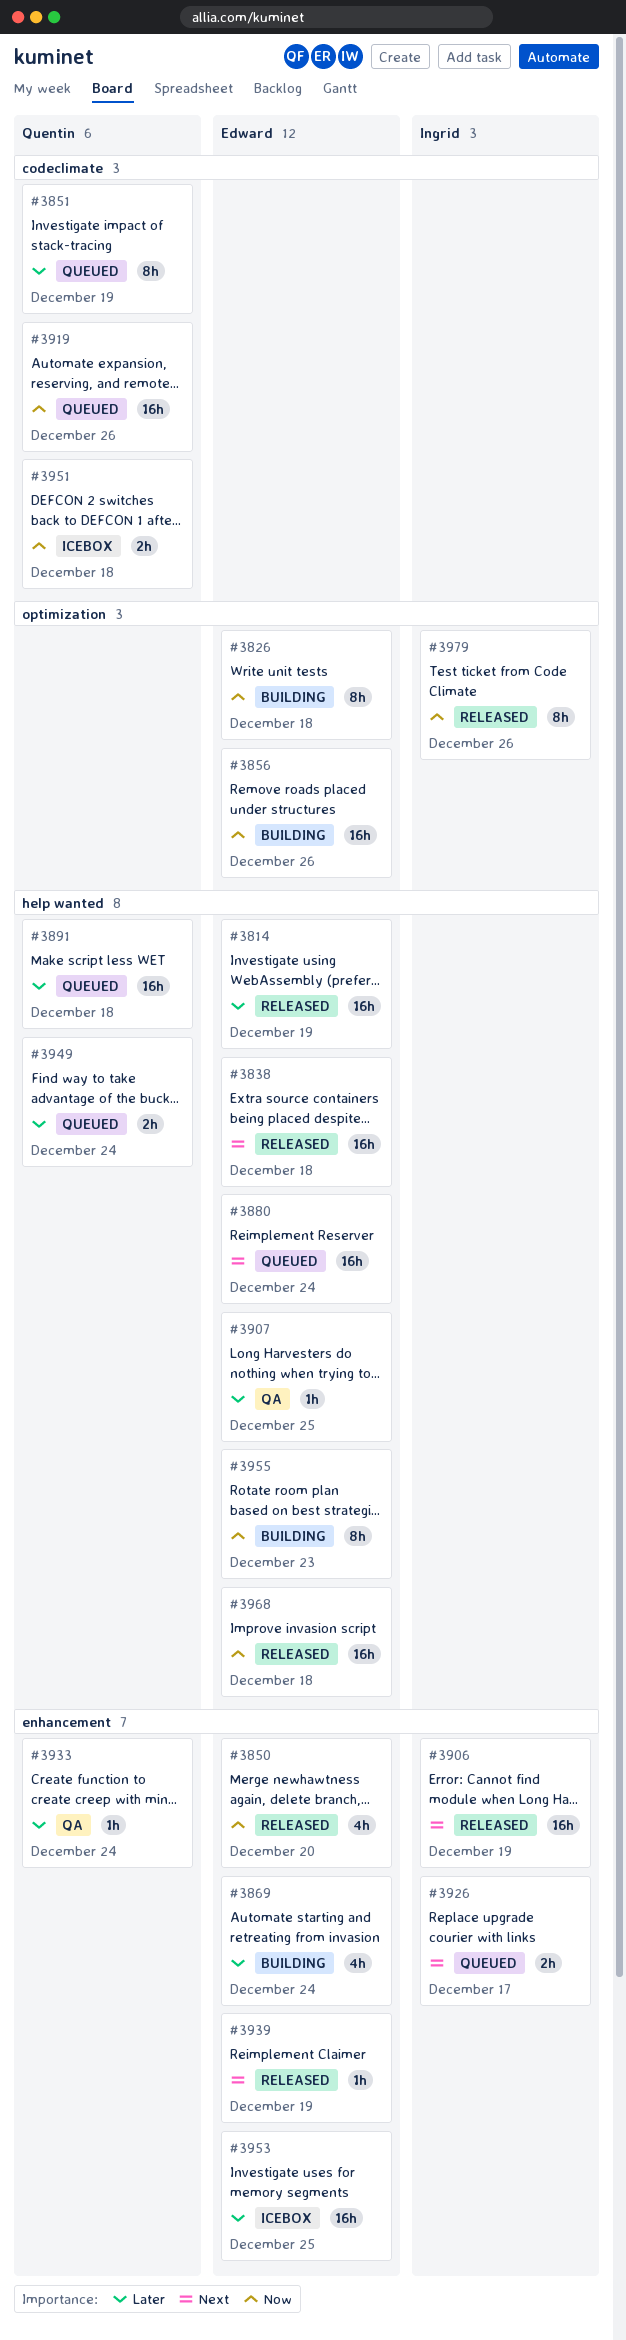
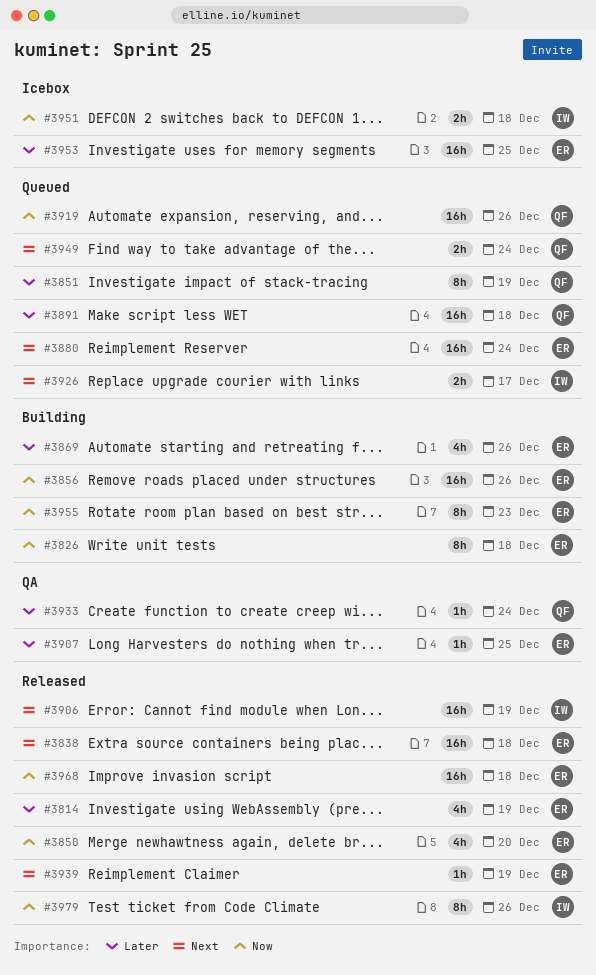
#3814, estimate: 16h -> 4h
#3869, due: Dec 24 -> Dec 26
#3949, priority: Later -> Next
#3951, owner: Quentin -> Ingrid

